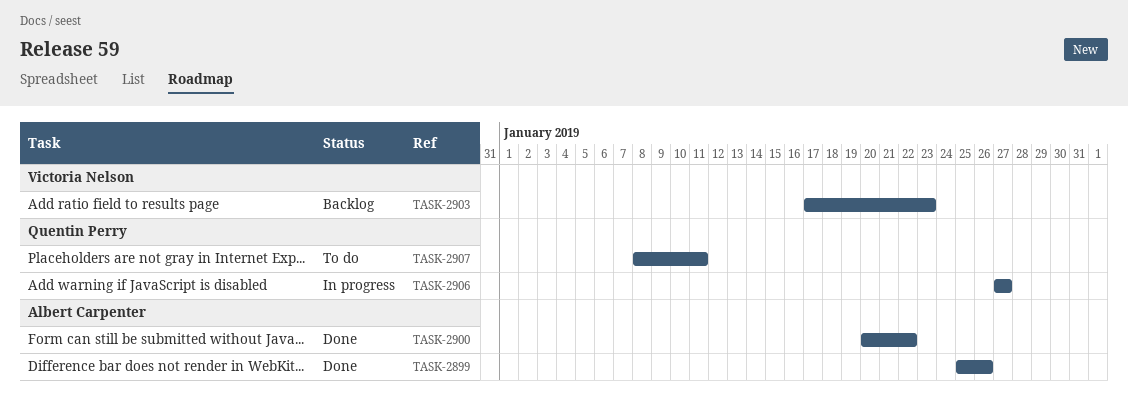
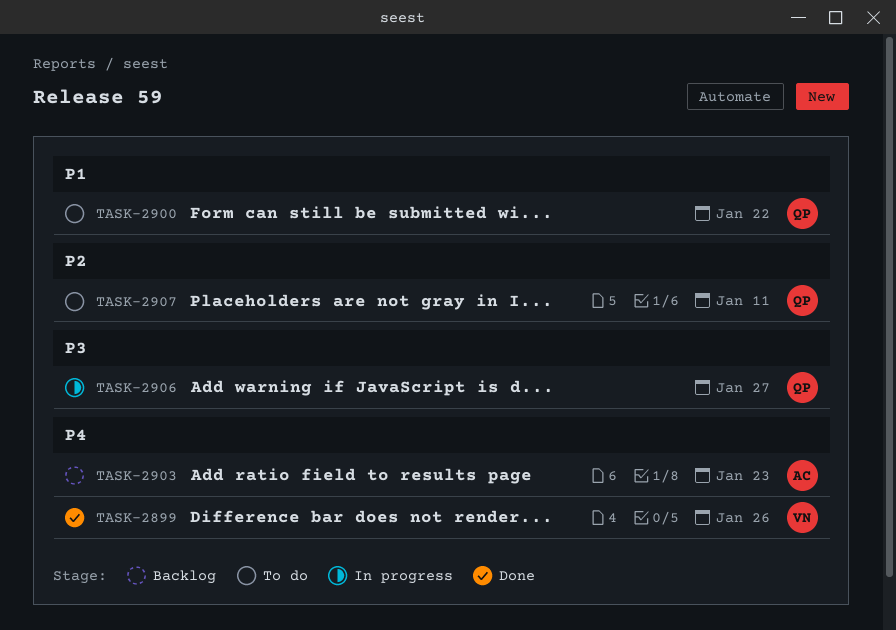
TASK-2899, owner: Albert Carpenter -> Victoria Nelson
TASK-2900, status: Done -> To do
TASK-2900, owner: Albert Carpenter -> Quentin Perry
TASK-2903, owner: Victoria Nelson -> Albert Carpenter

